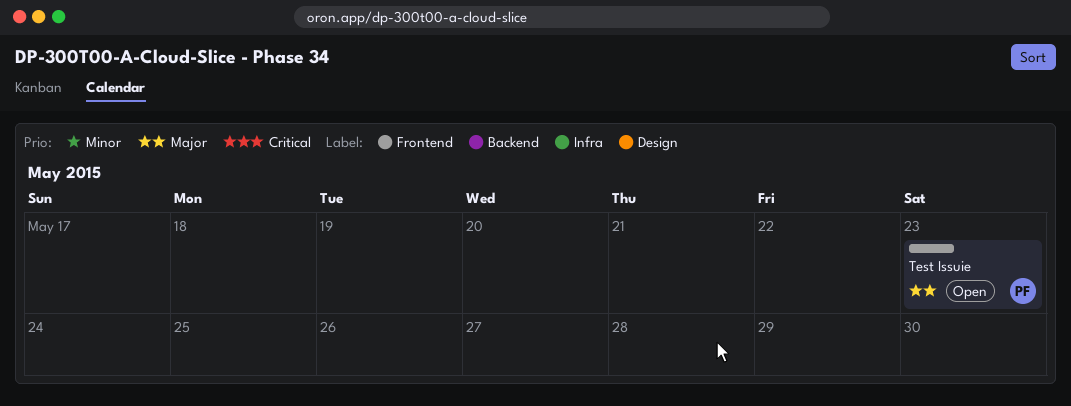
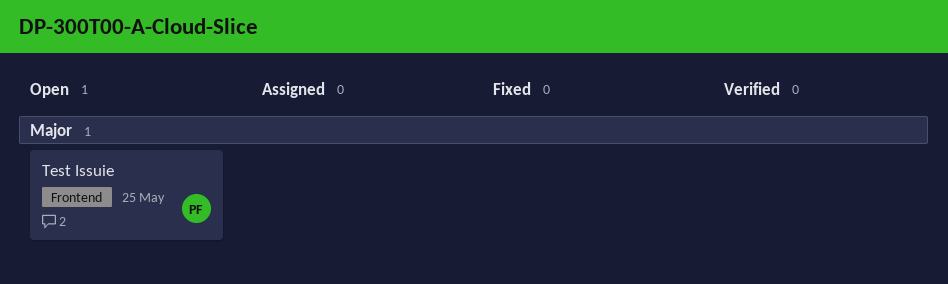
Test Issuie, due: May 23 -> May 25

